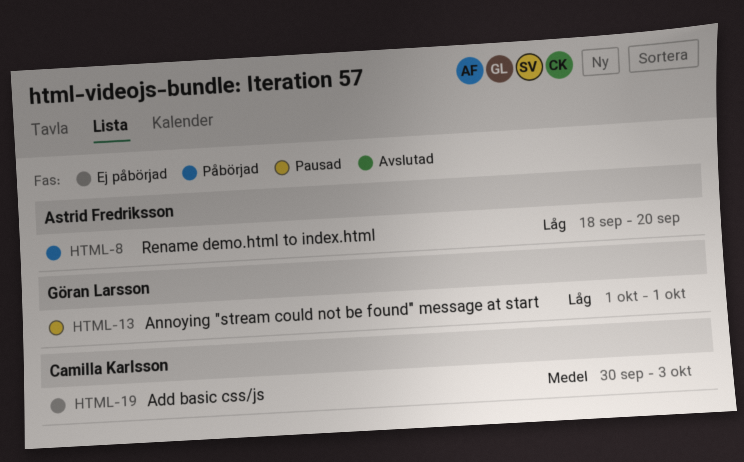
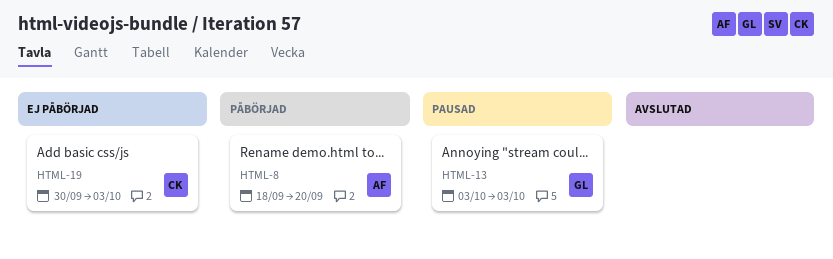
HTML-13, start: Oct 1 -> Oct 3
HTML-13, due: Oct 1 -> Oct 3

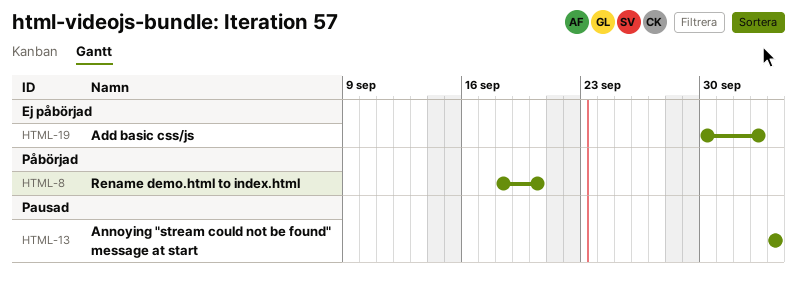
HTML-13, start: Oct 3 -> Oct 4
HTML-13, due: Oct 3 -> Oct 4

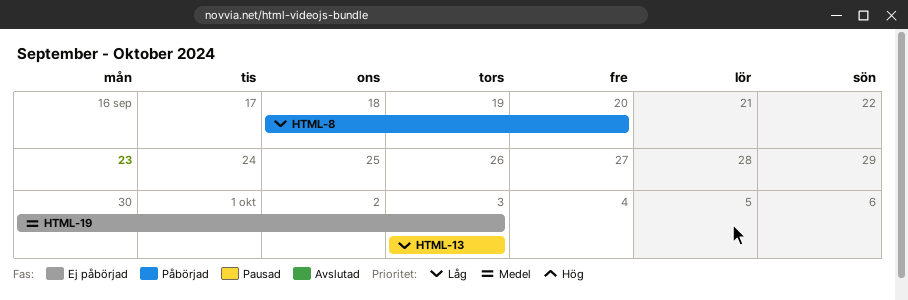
HTML-13, start: Oct 4 -> Oct 3
HTML-13, due: Oct 4 -> Oct 3

